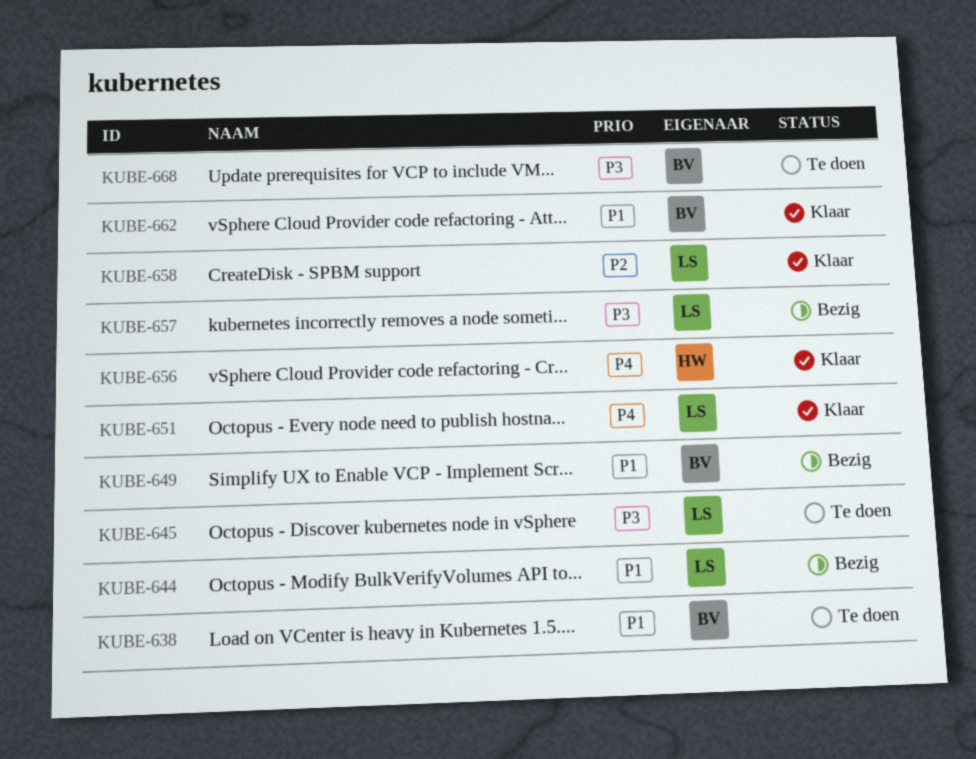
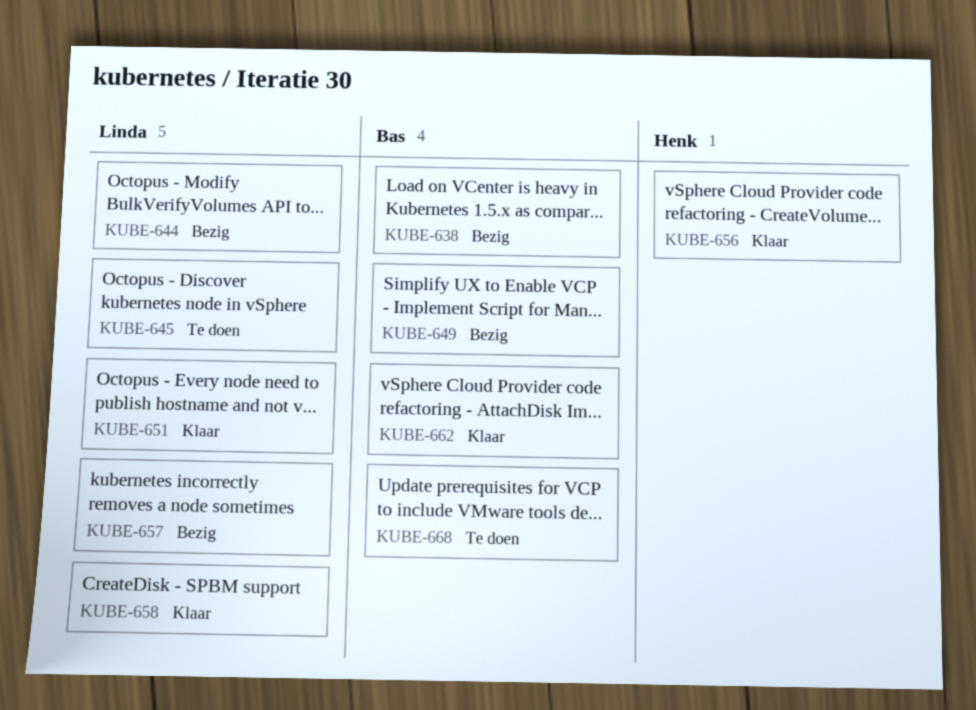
KUBE-638, status: Te doen -> Bezig

